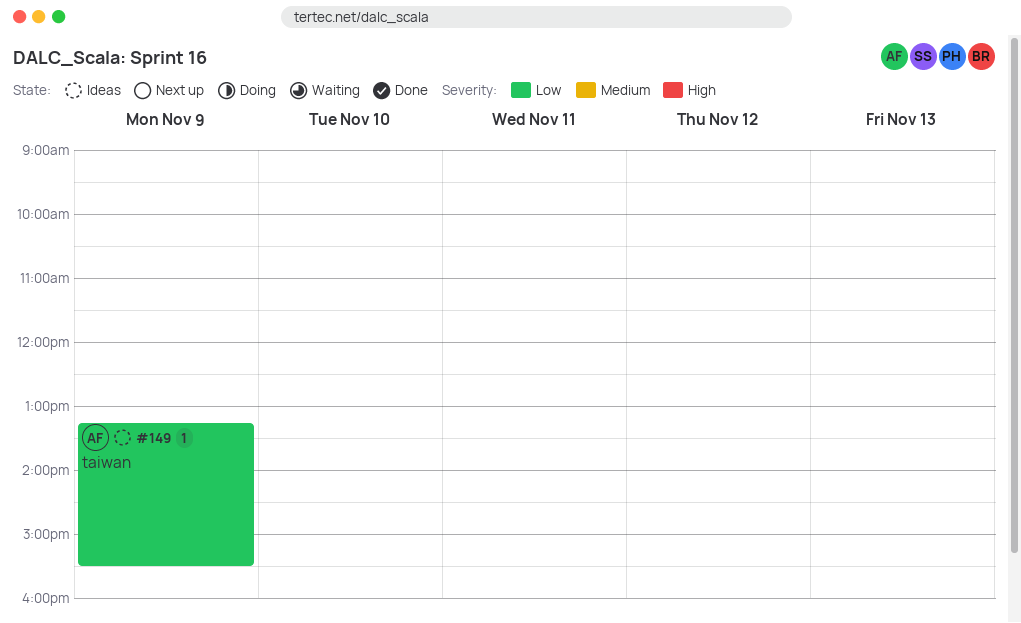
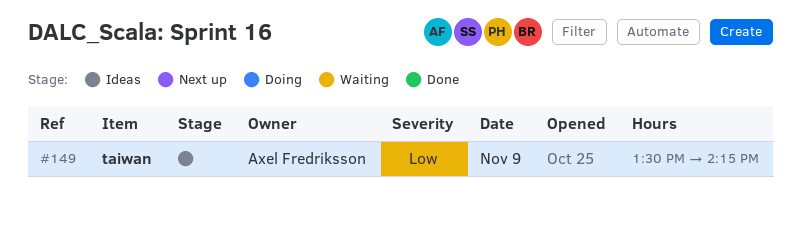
#149, begins: 13:15 -> 13:30
#149, ends: 15:30 -> 14:15

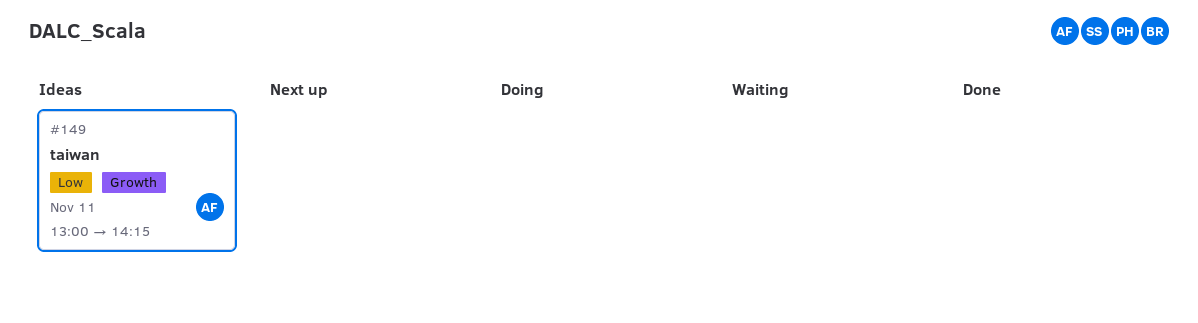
#149, day: Nov 9 -> Nov 11
#149, begins: 13:30 -> 13:00

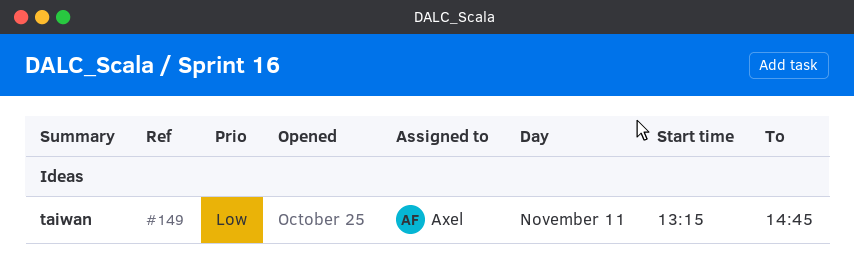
#149, begins: 13:00 -> 13:15
#149, ends: 14:15 -> 14:45

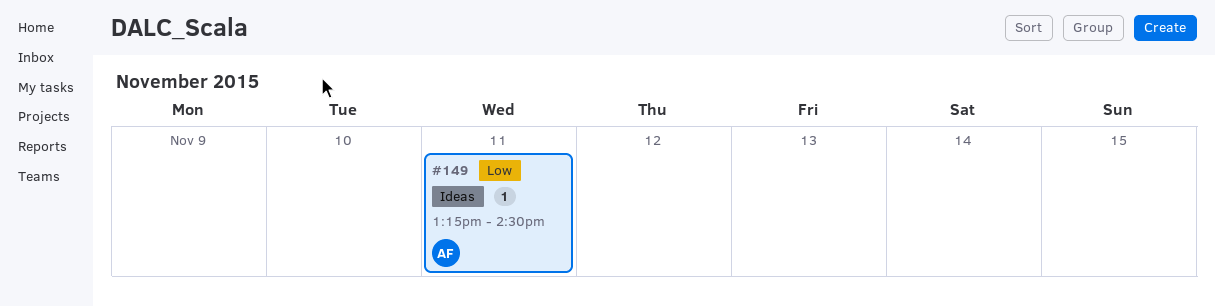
#149, ends: 14:45 -> 14:30

